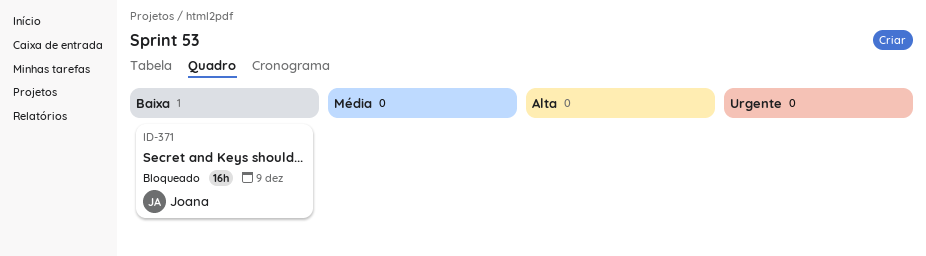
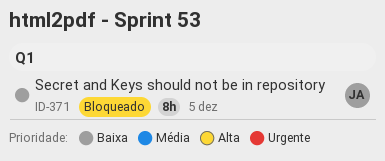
ID-371, estimate: 16h -> 8h
ID-371, due: Dec 9 -> Dec 5

